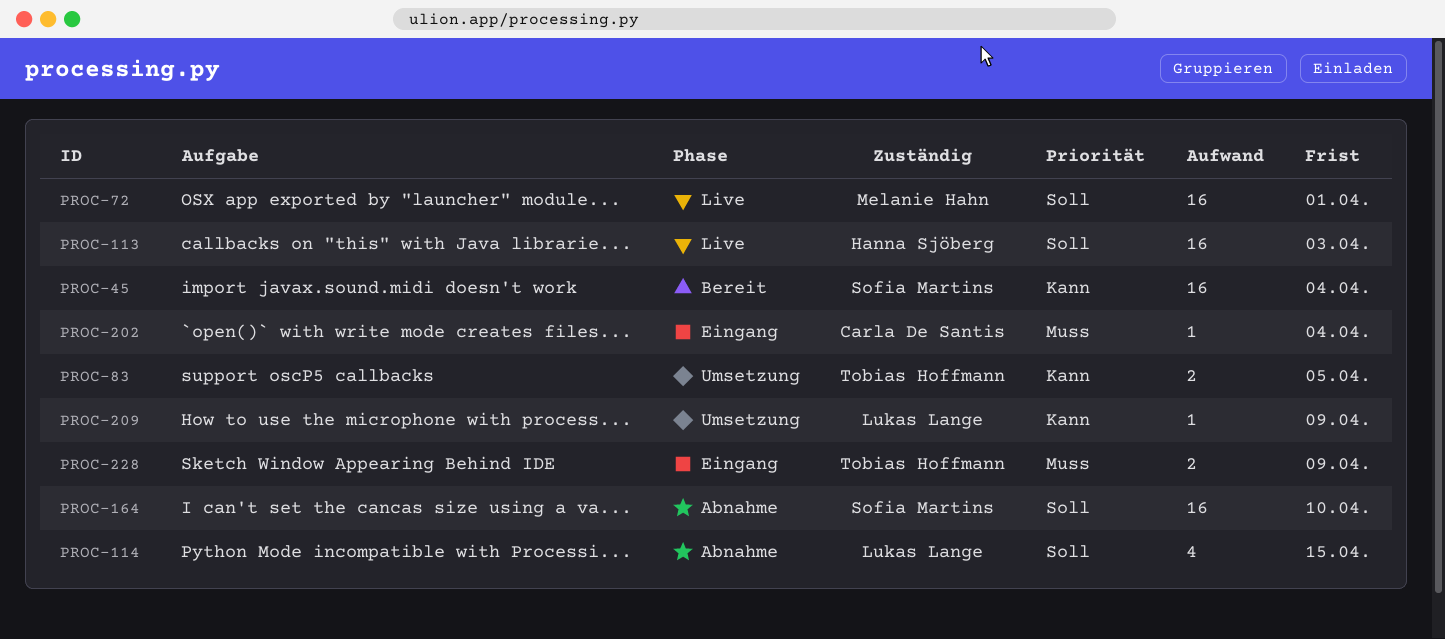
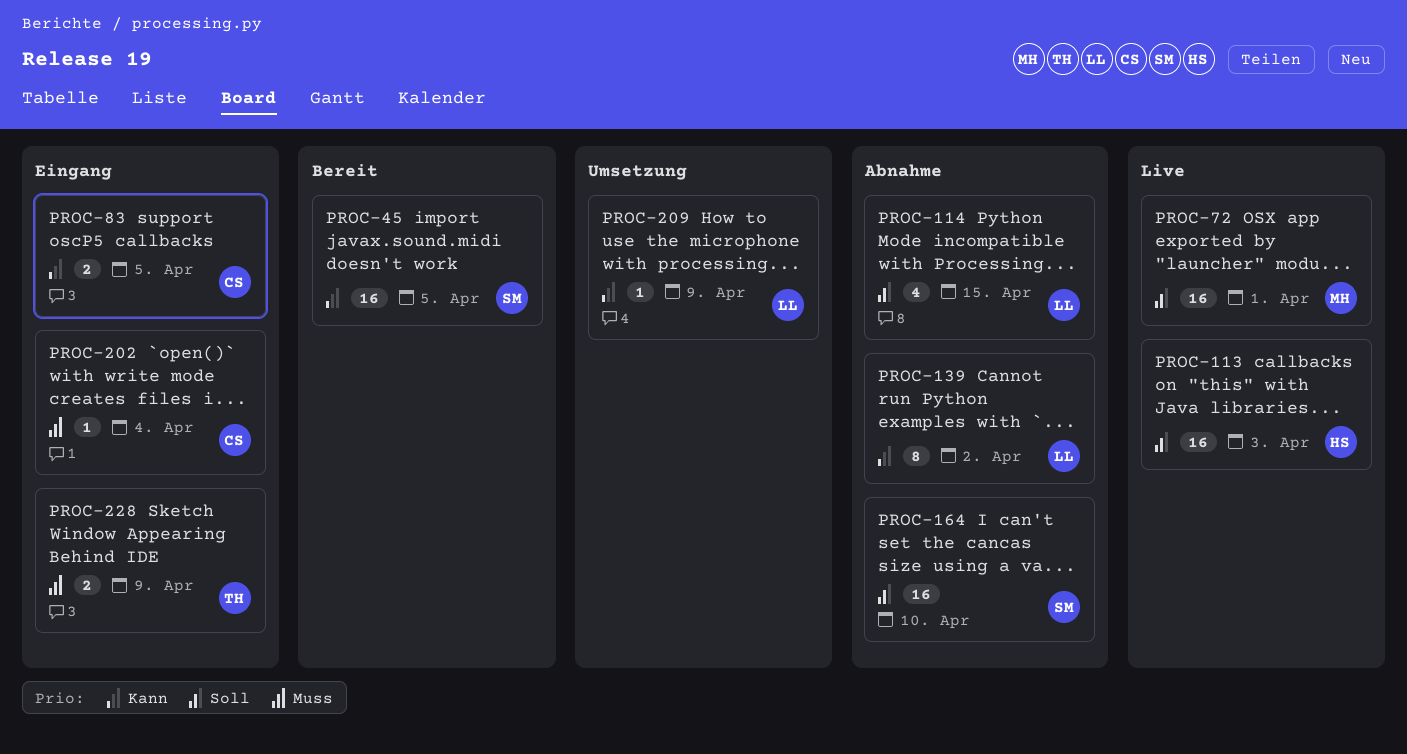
PROC-45, due: Apr 4 -> Apr 5
PROC-83, status: Umsetzung -> Eingang
PROC-83, owner: Tobias Hoffmann -> Carla De Santis
PROC-139: none -> present

